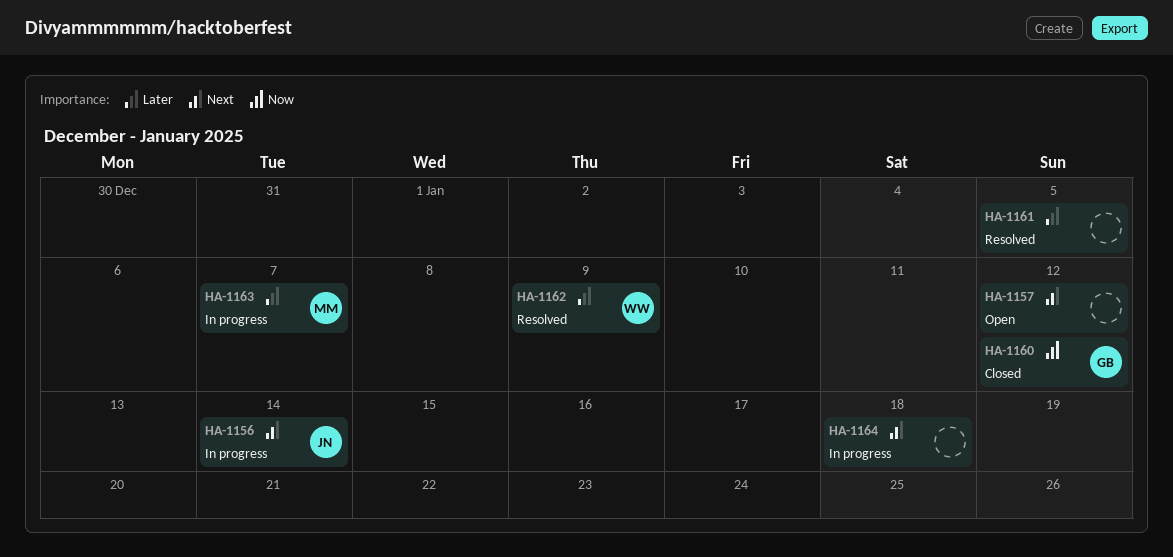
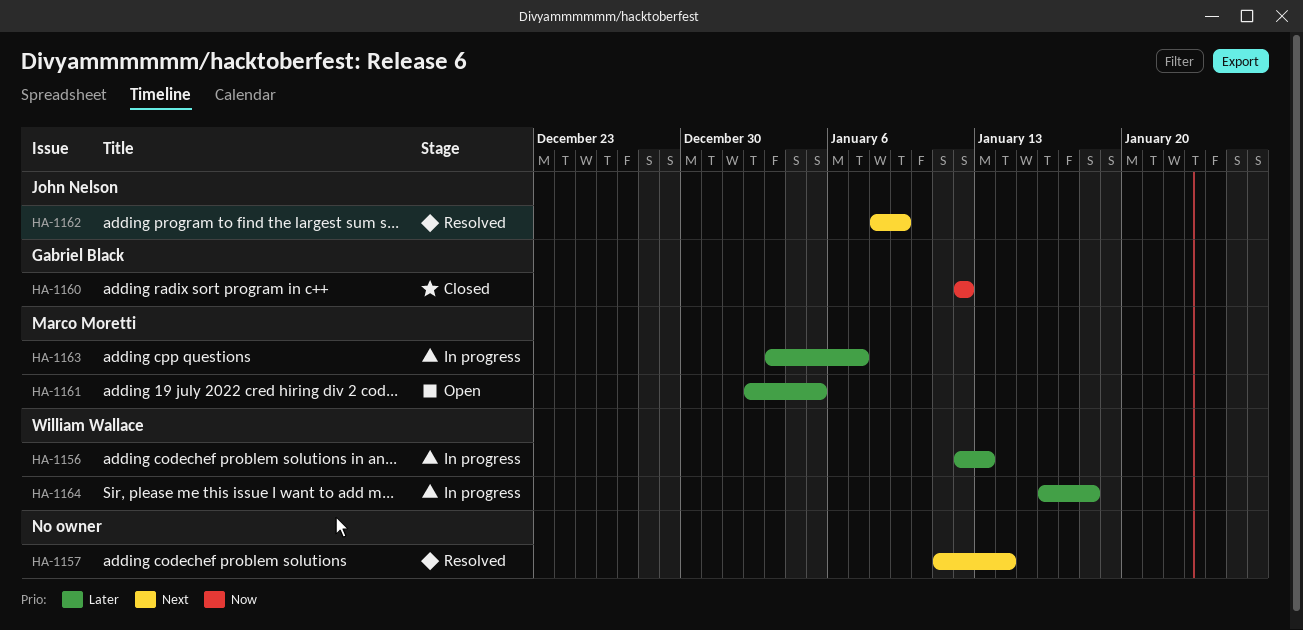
HA-1156, owner: John Nelson -> William Wallace
HA-1156, priority: Next -> Later
HA-1156, due: Jan 14 -> Jan 13
HA-1157, status: Open -> Resolved
HA-1157, due: Jan 12 -> Jan 14
HA-1161, status: Resolved -> Open
HA-1161, owner: none -> Marco Moretti
HA-1162, owner: William Wallace -> John Nelson
HA-1162, priority: Later -> Next
HA-1164, owner: none -> William Wallace
HA-1164, priority: Next -> Later

